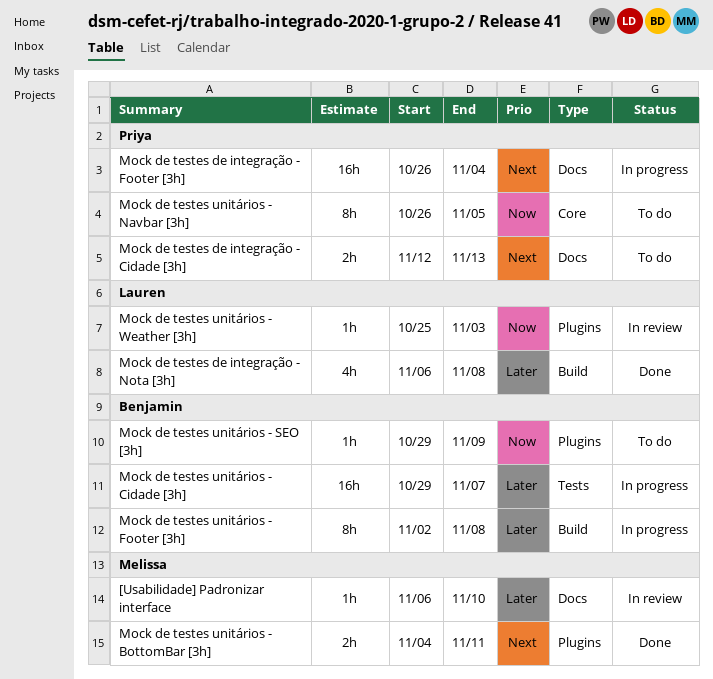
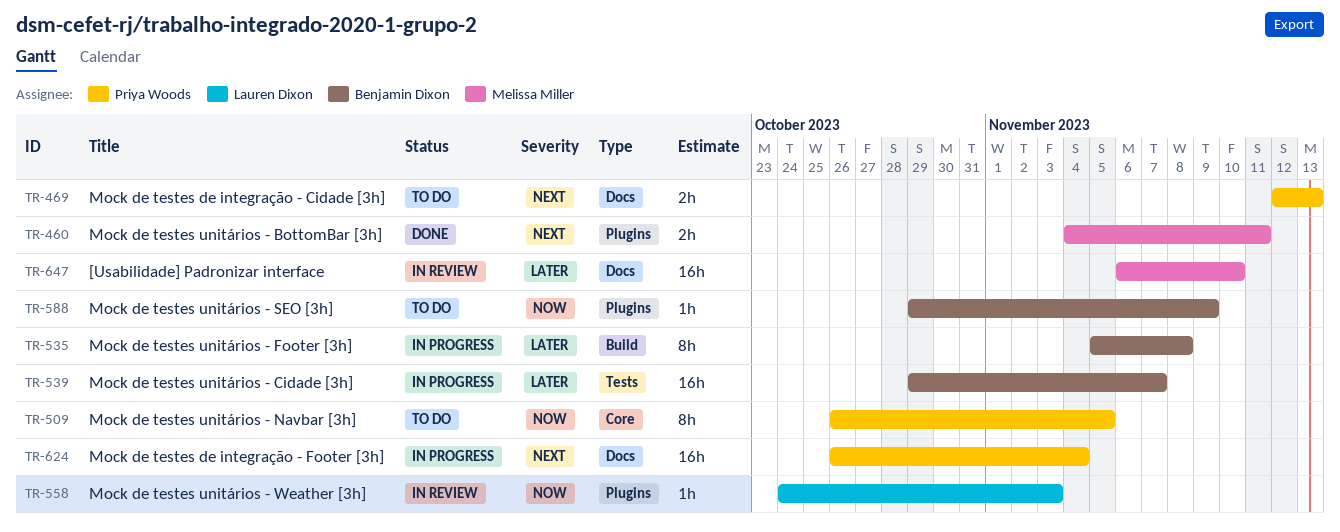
[Usabilidade] Padronizar interface, estimate: 1h -> 16h
Mock de testes de integração - Nota [3h]: present -> none
Mock de testes unitários - Footer [3h], start: Nov 2 -> Nov 5
Mock de testes unitários - Weather [3h], start: Oct 25 -> Oct 24

